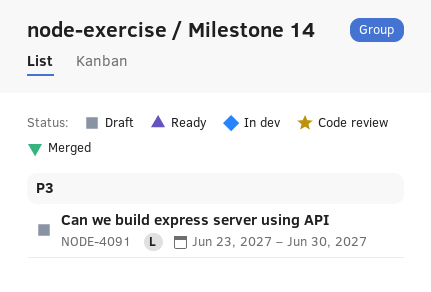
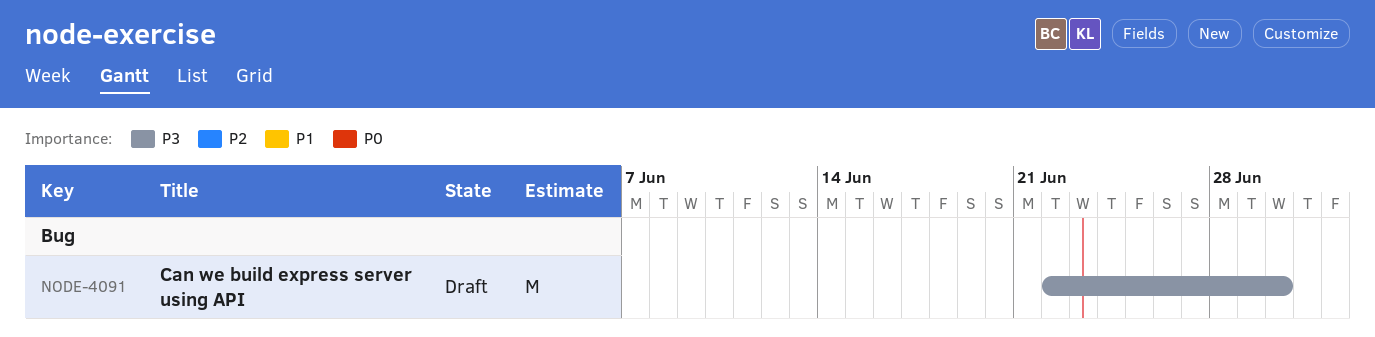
NODE-4091, estimate: L -> M
NODE-4091, start: Jun 23 -> Jun 22

